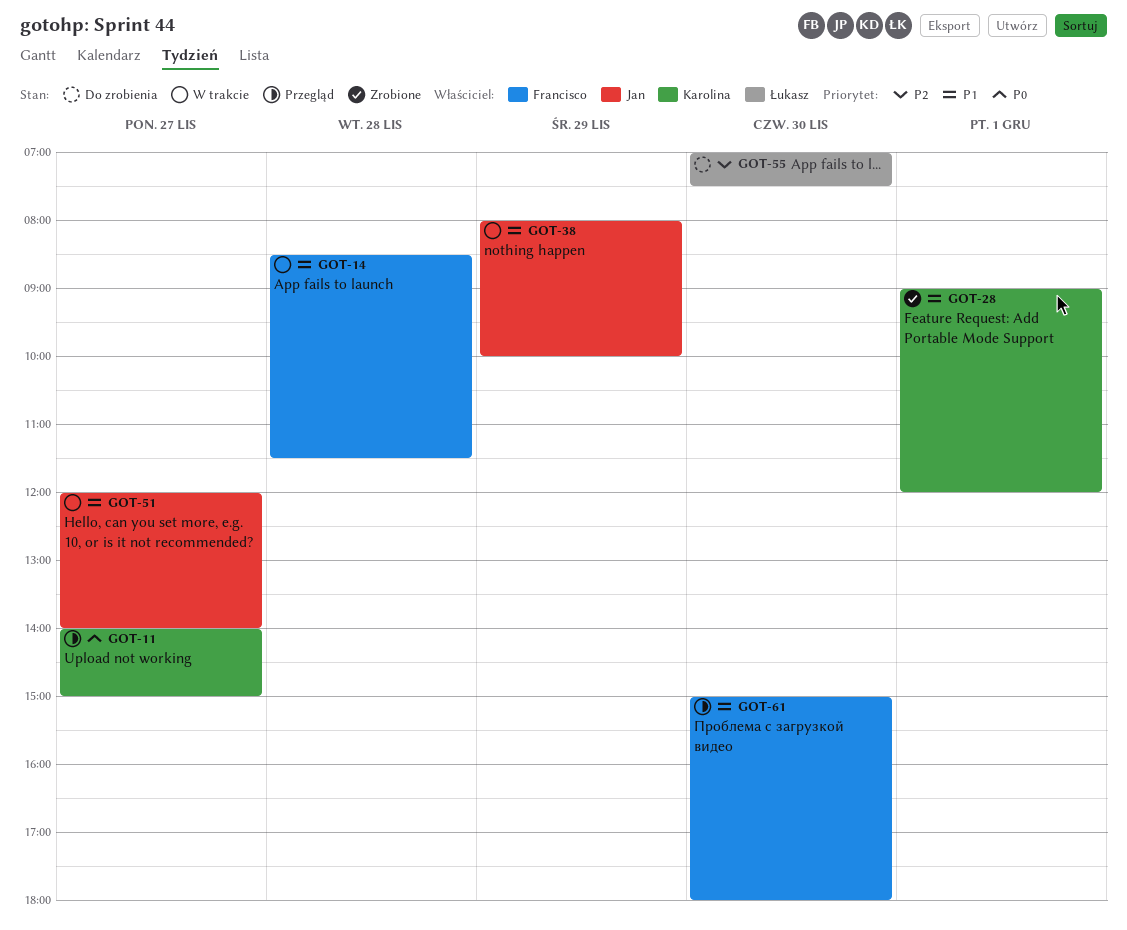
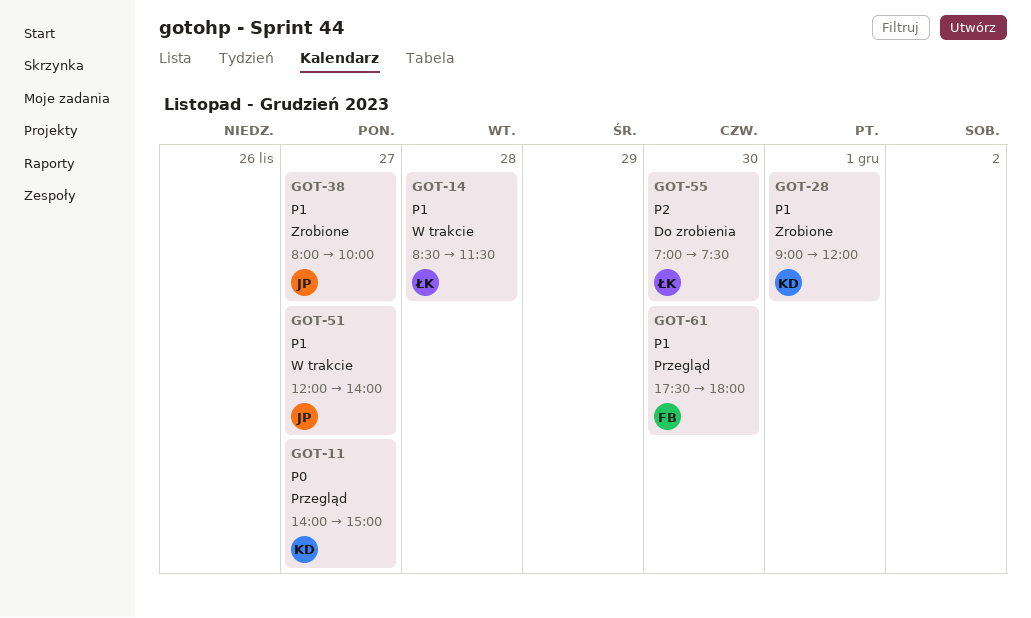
GOT-14, owner: Francisco -> Łukasz
GOT-38, status: W trakcie -> Zrobione
GOT-38, day: Nov 29 -> Nov 27
GOT-61, begins: 15:00 -> 17:30

